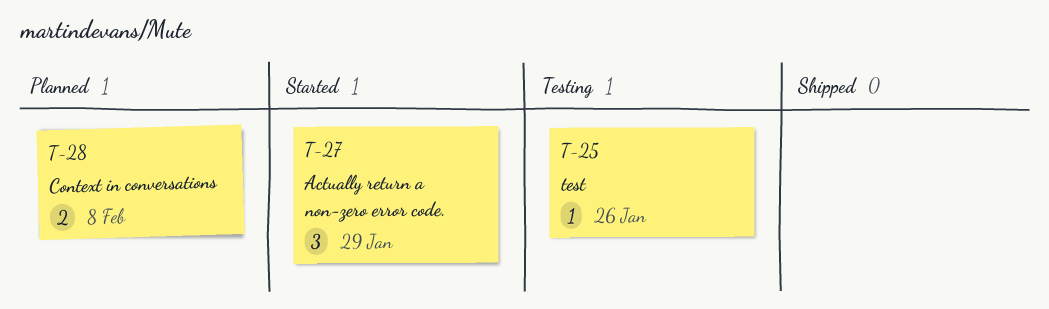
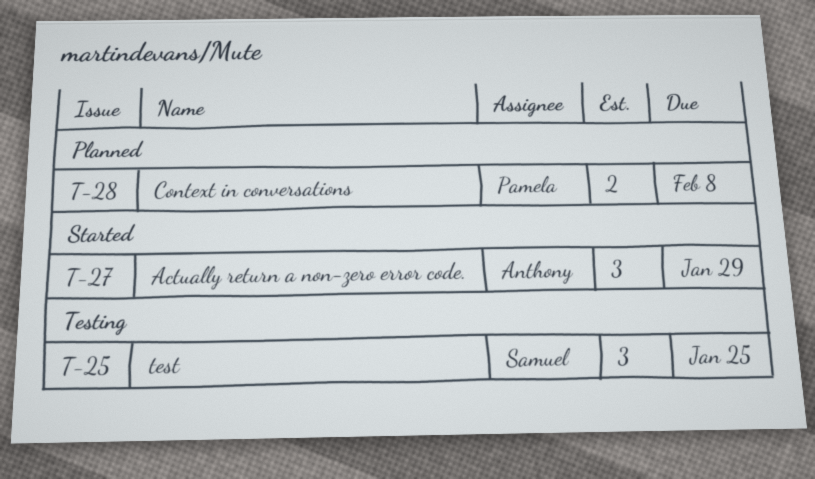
T-25, estimate: 1 -> 3
T-25, due: Jan 26 -> Jan 25

